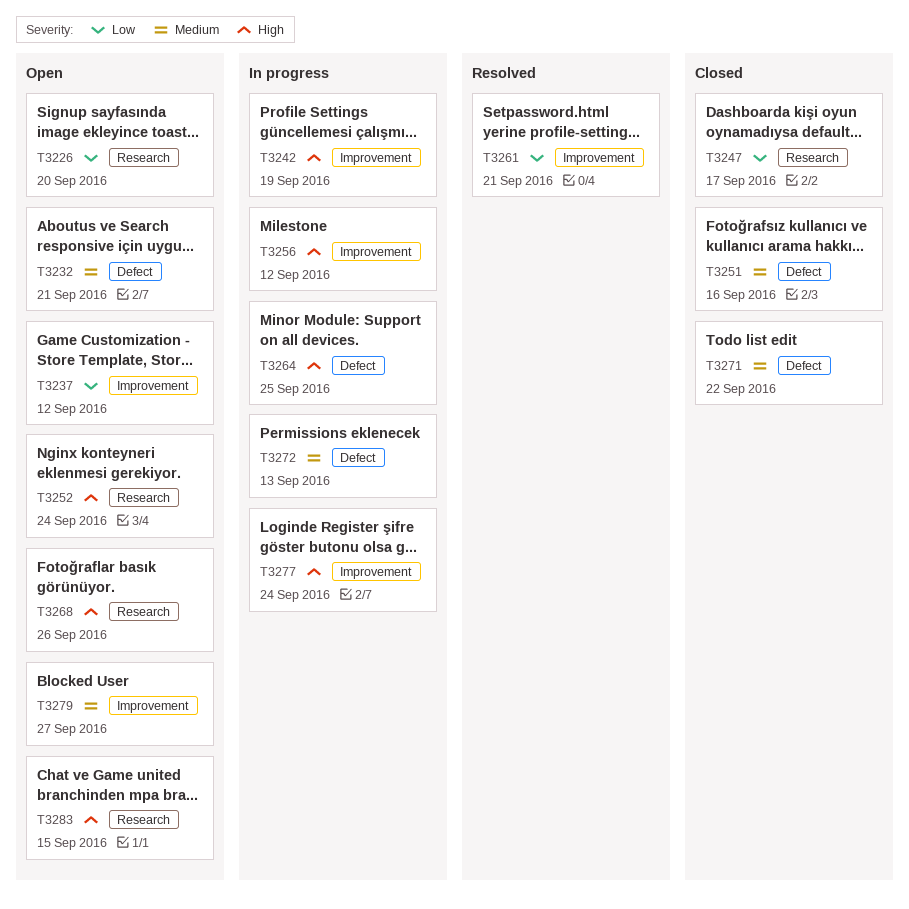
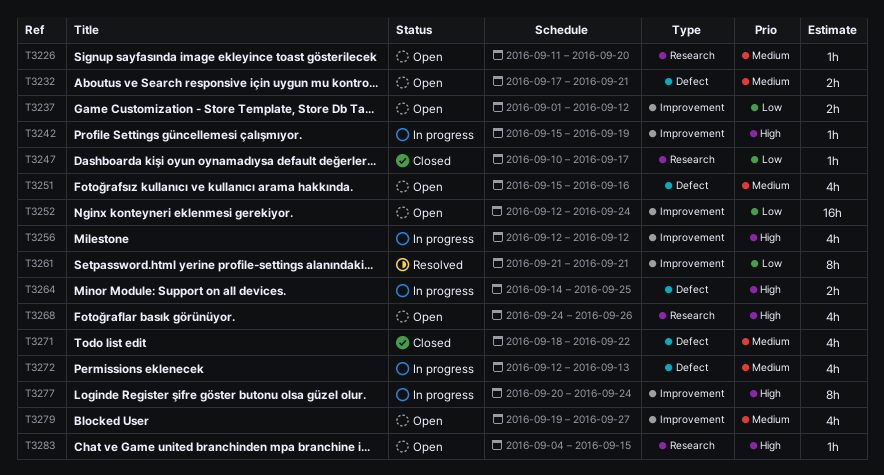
T3226, priority: Low -> Medium
T3251, status: Closed -> Open
T3252, priority: High -> Low
T3252, label: Research -> Improvement

